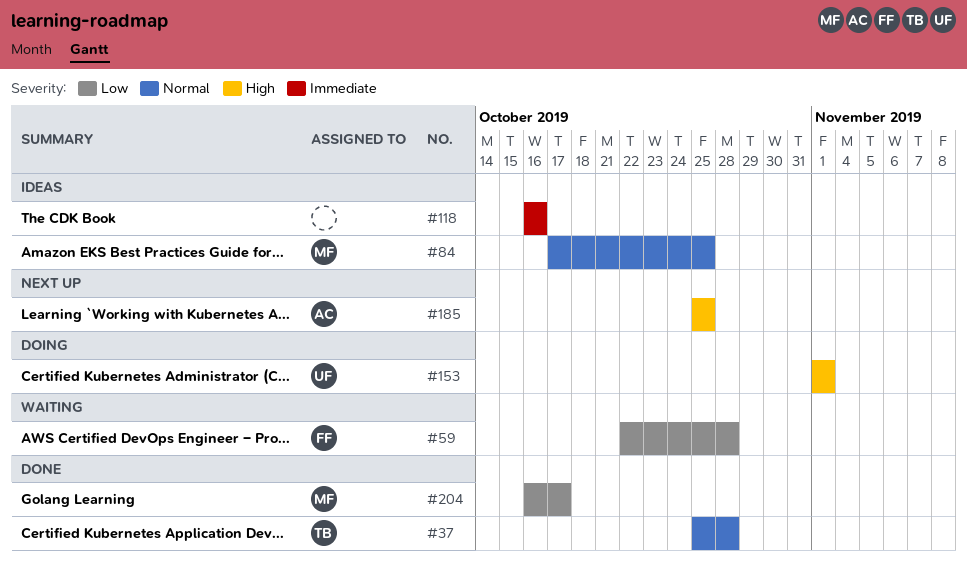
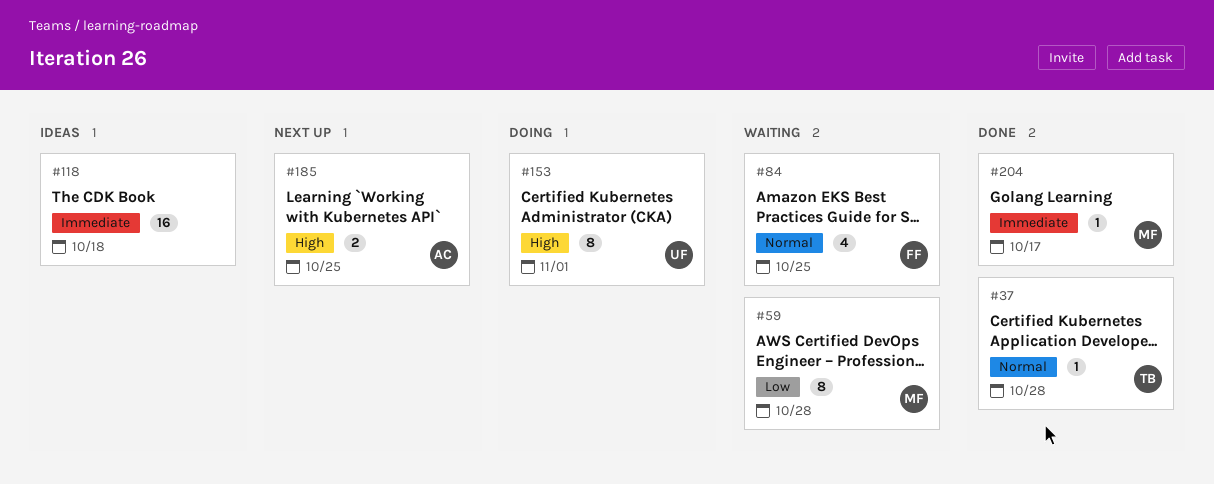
#59, owner: FF -> MF
#84, status: Ideas -> Waiting
#84, owner: MF -> FF
#118, due: Oct 16 -> Oct 18
#204, priority: Low -> Immediate

